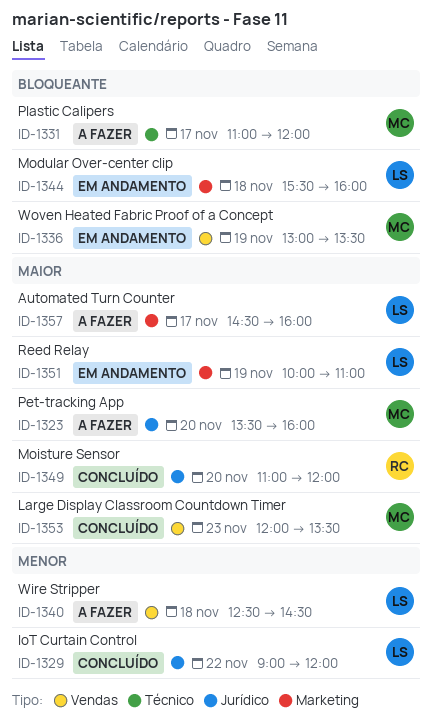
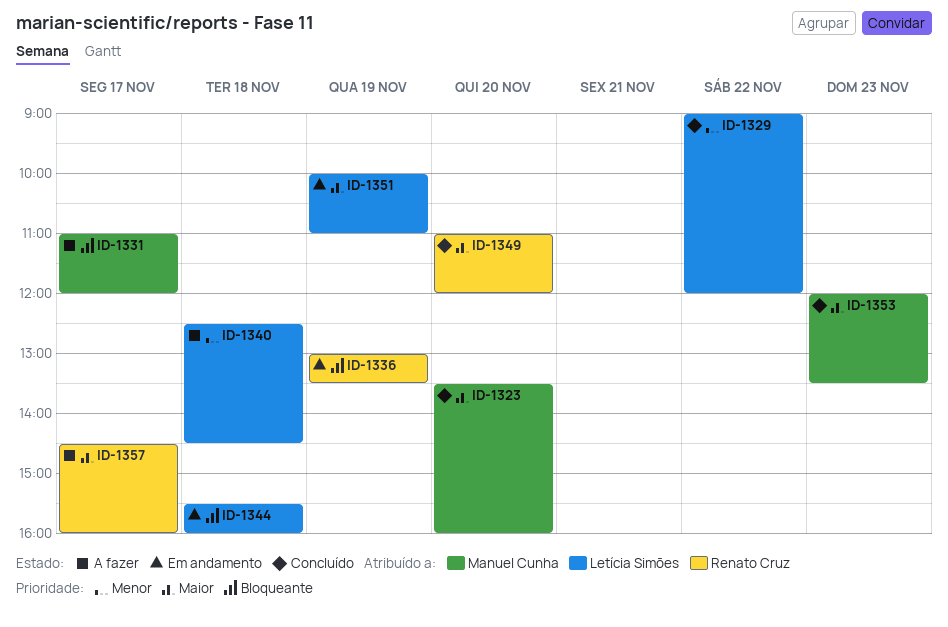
ID-1323, status: A fazer -> Concluído
ID-1336, owner: Manuel Cunha -> Renato Cruz
ID-1357, owner: Letícia Simões -> Renato Cruz

